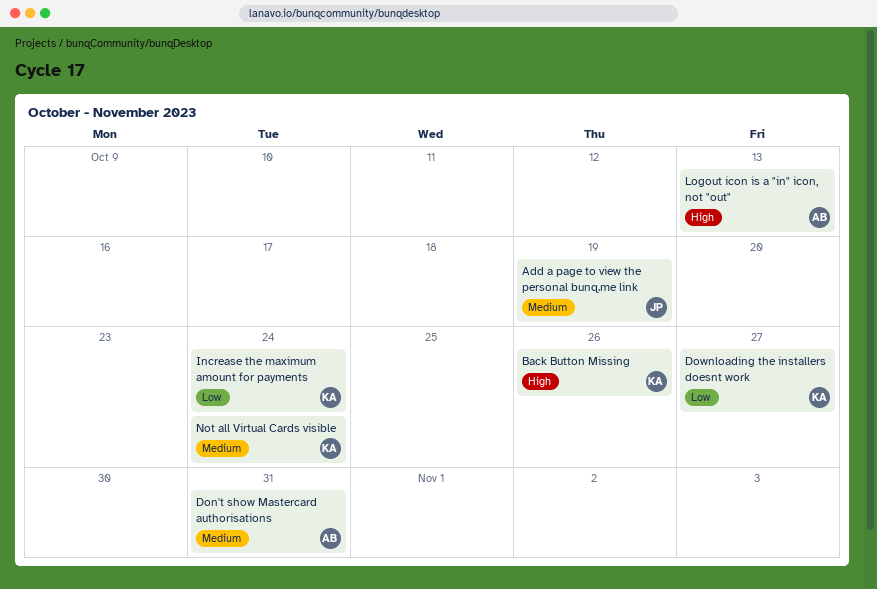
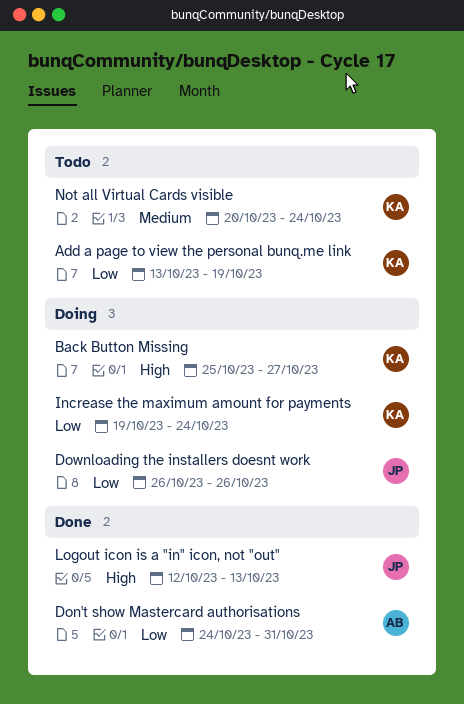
Add a page to view the personal bunq.me link, owner: JP -> KA
Add a page to view the personal bunq.me link, priority: Medium -> Low
Back Button Missing, due: Oct 26 -> Oct 27
Don't show Mastercard authorisations, priority: Medium -> Low
Downloading the installers doesnt work, owner: KA -> JP
Downloading the installers doesnt work, due: Oct 27 -> Oct 26
Logout icon is a "in" icon, not "out", owner: AB -> JP

